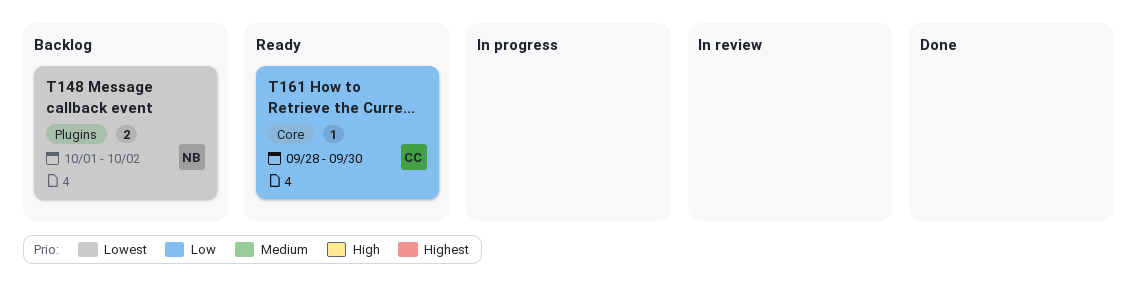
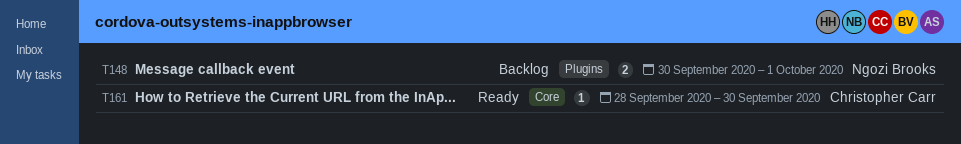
T148, start: Oct 1 -> Sep 30
T148, due: Oct 2 -> Oct 1

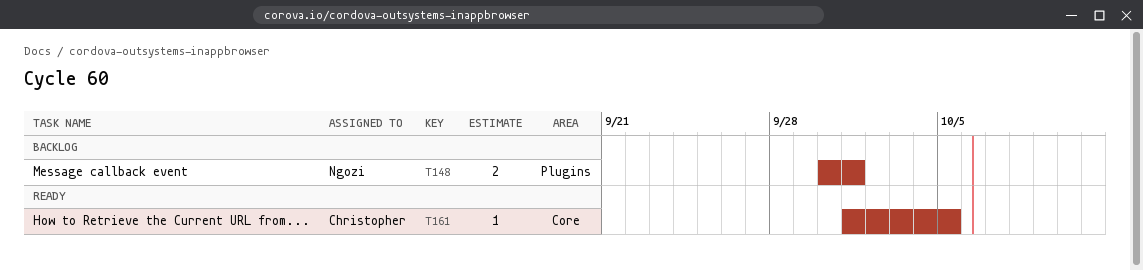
T161, start: Sep 28 -> Oct 1
T161, due: Sep 30 -> Oct 5

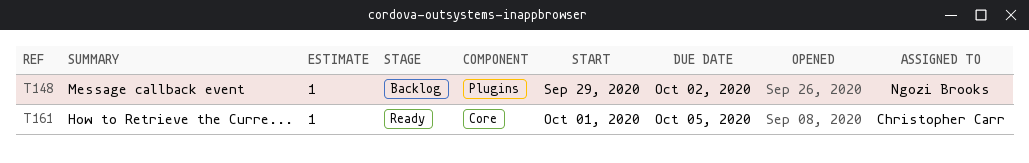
T148, estimate: 2 -> 1
T148, start: Sep 30 -> Sep 29
T148, due: Oct 1 -> Oct 2

